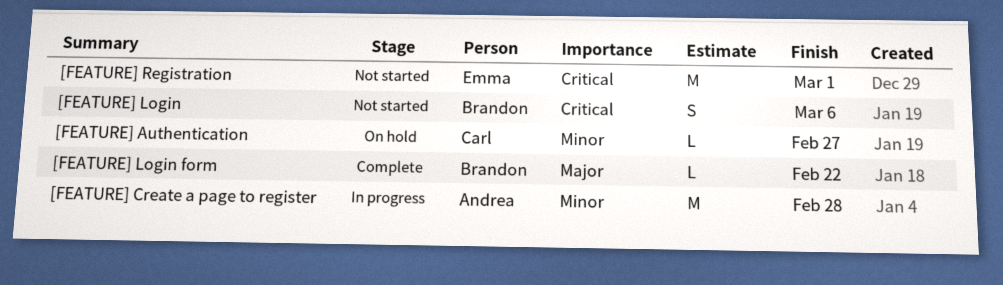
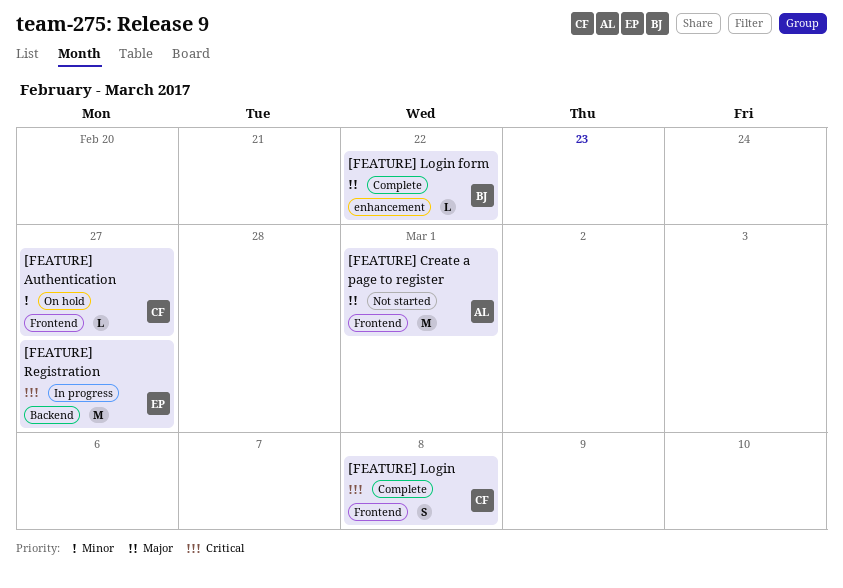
[FEATURE] Create a page to register, status: In progress -> Not started
[FEATURE] Create a page to register, priority: Minor -> Major
[FEATURE] Create a page to register, due: Feb 28 -> Mar 1
[FEATURE] Login, status: Not started -> Complete
[FEATURE] Login, owner: Brandon -> Carl
[FEATURE] Login, due: Mar 6 -> Mar 8
[FEATURE] Registration, status: Not started -> In progress
[FEATURE] Registration, due: Mar 1 -> Feb 27

